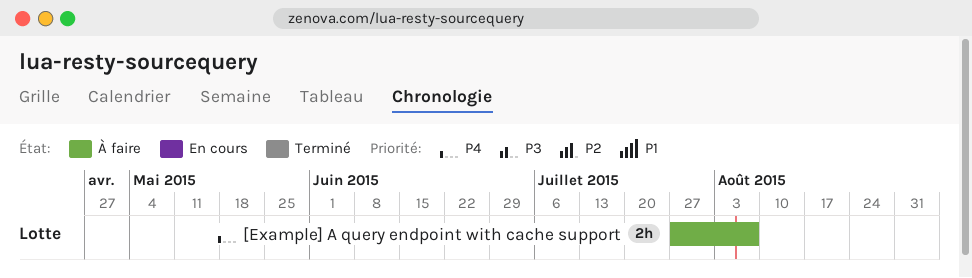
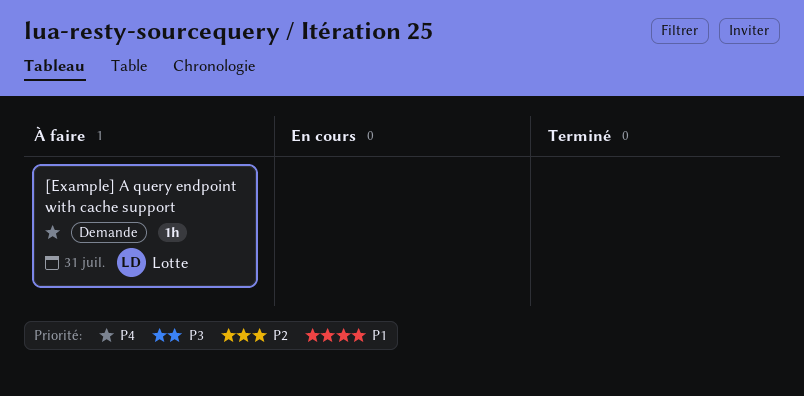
[Example] A query endpoint with cache support, estimate: 2h -> 1h
[Example] A query endpoint with cache support, due: Aug 7 -> Jul 31

